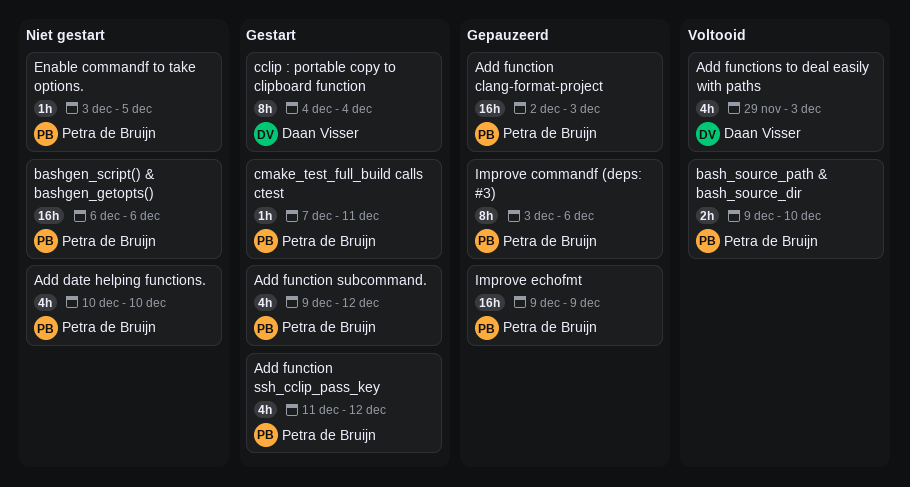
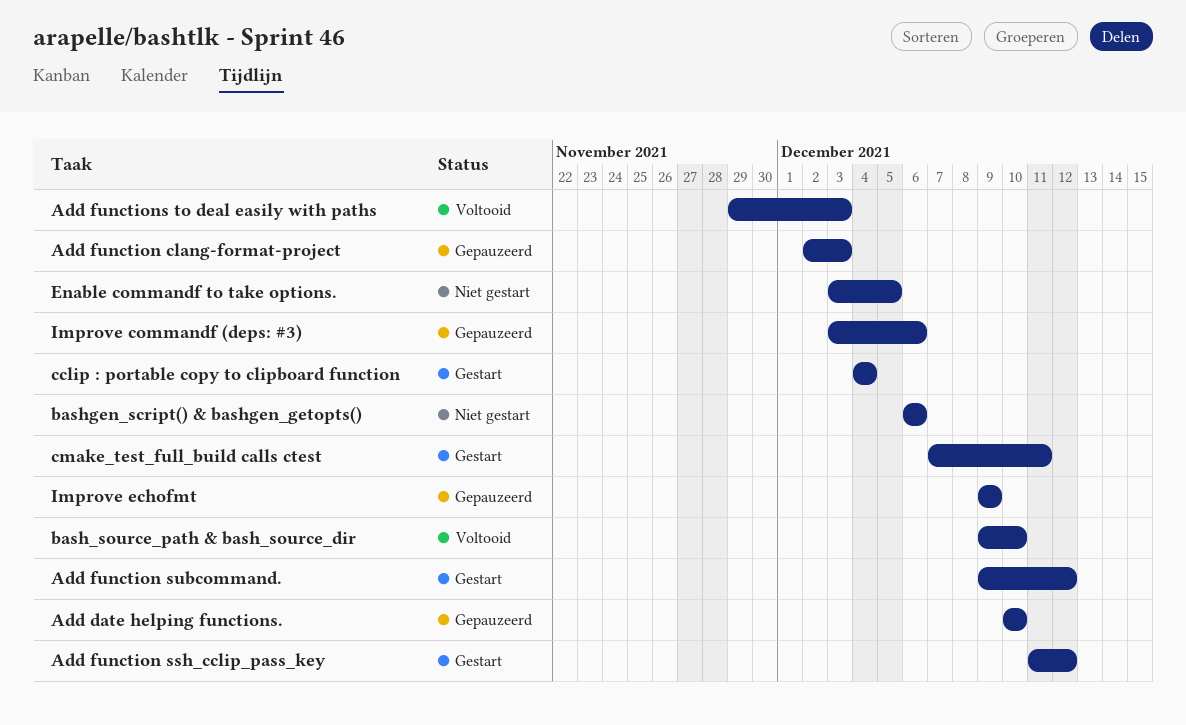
Add date helping functions., status: Niet gestart -> Gepauzeerd

